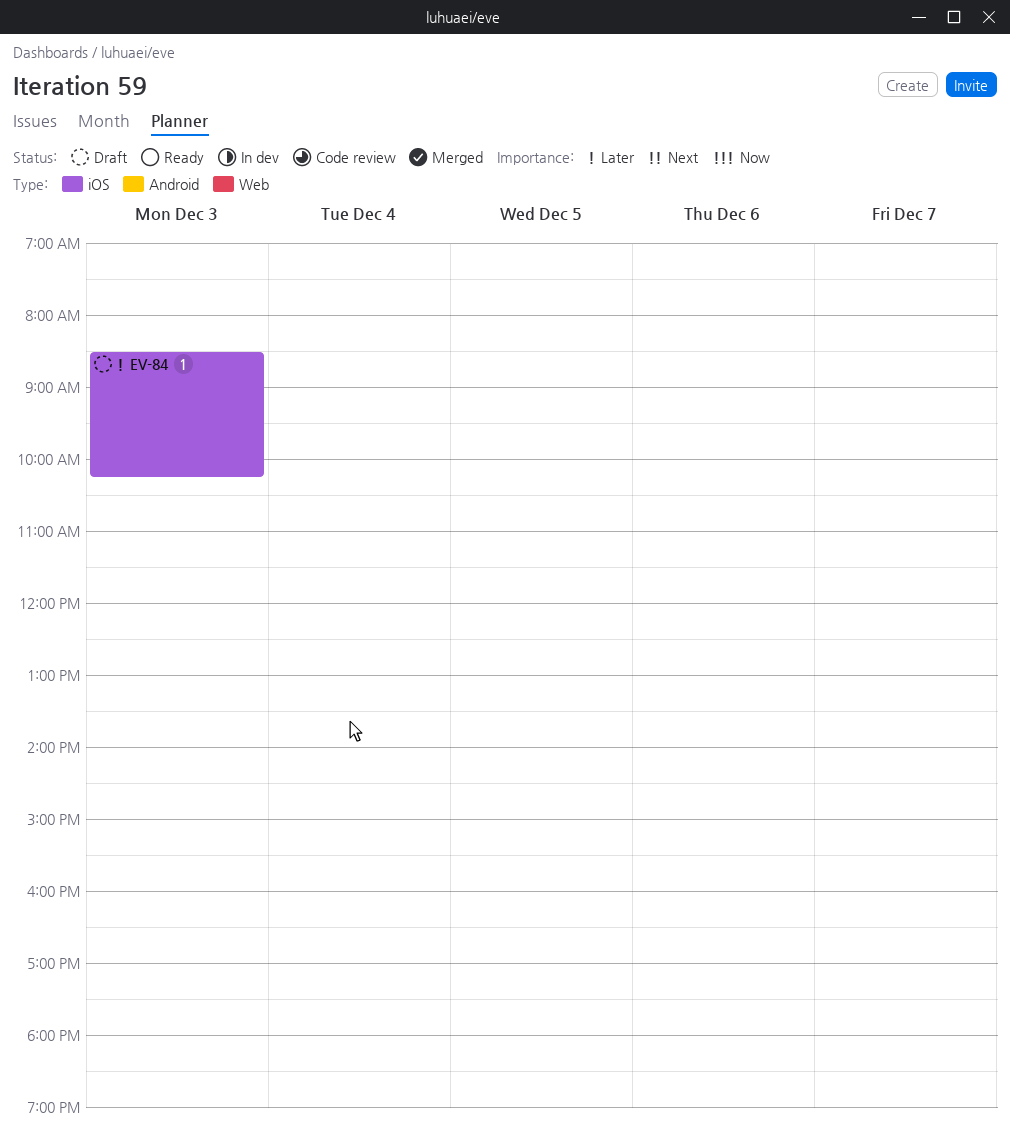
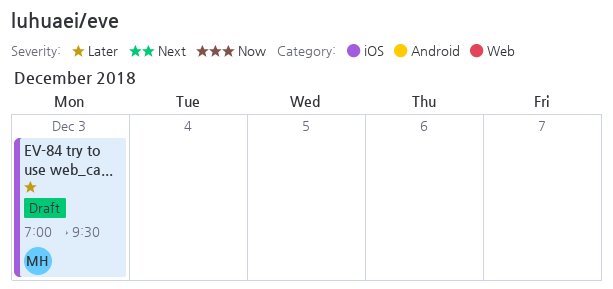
EV-84, begins: 08:30 -> 07:00
EV-84, ends: 10:15 -> 09:30

